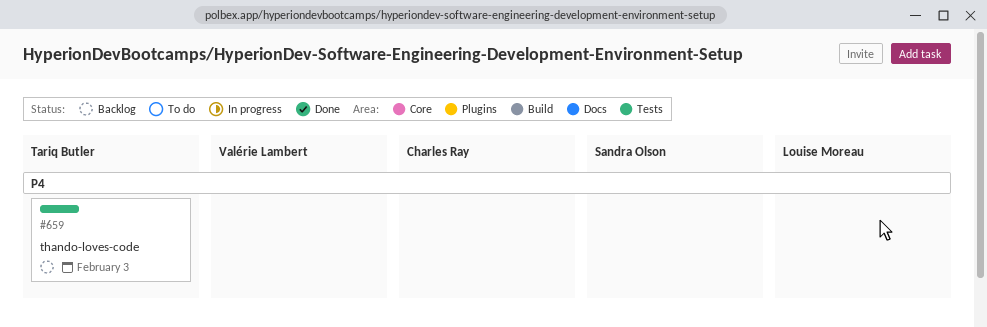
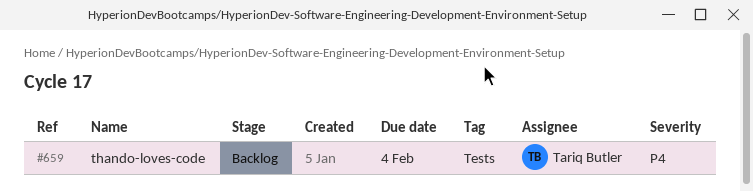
#659, due: Feb 3 -> Feb 4

